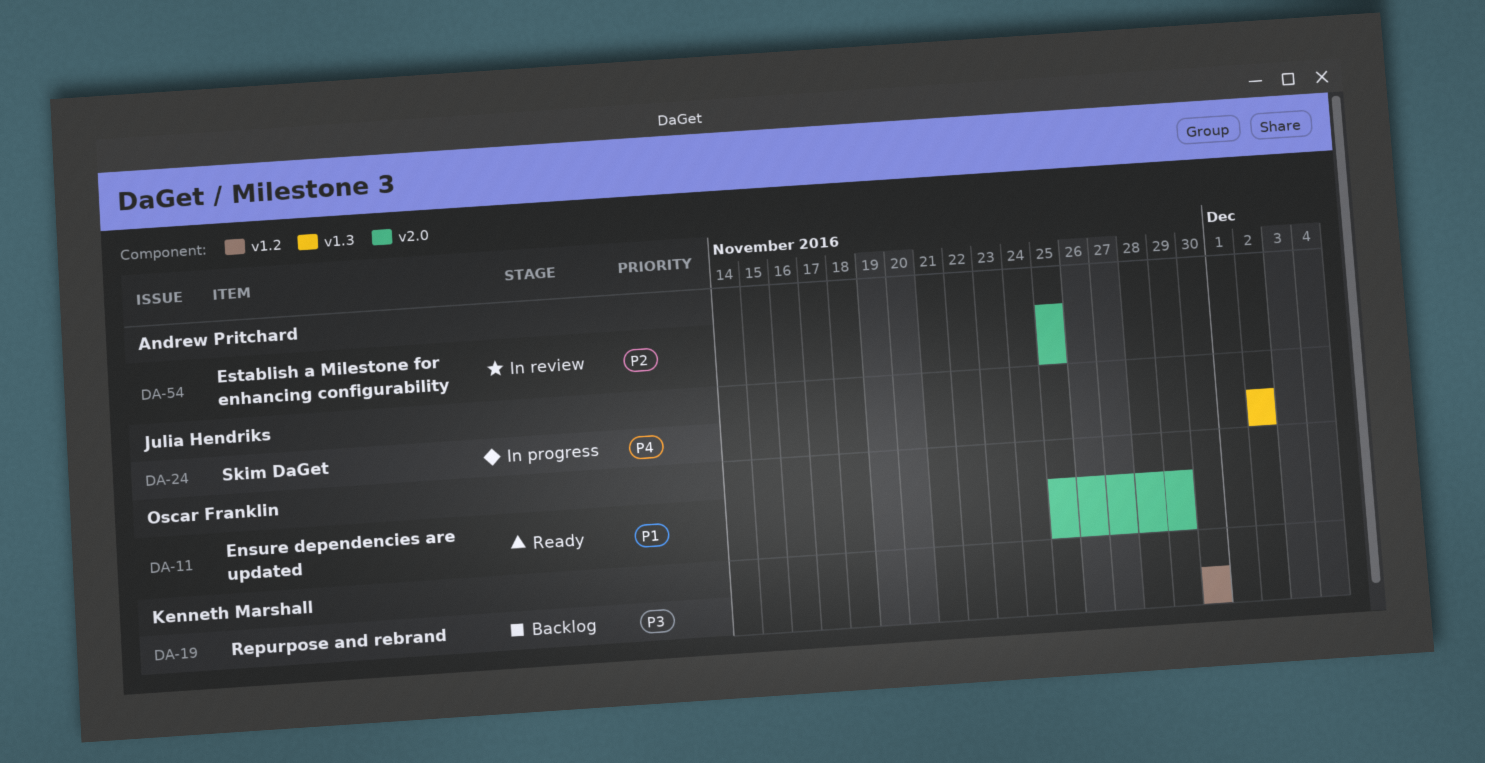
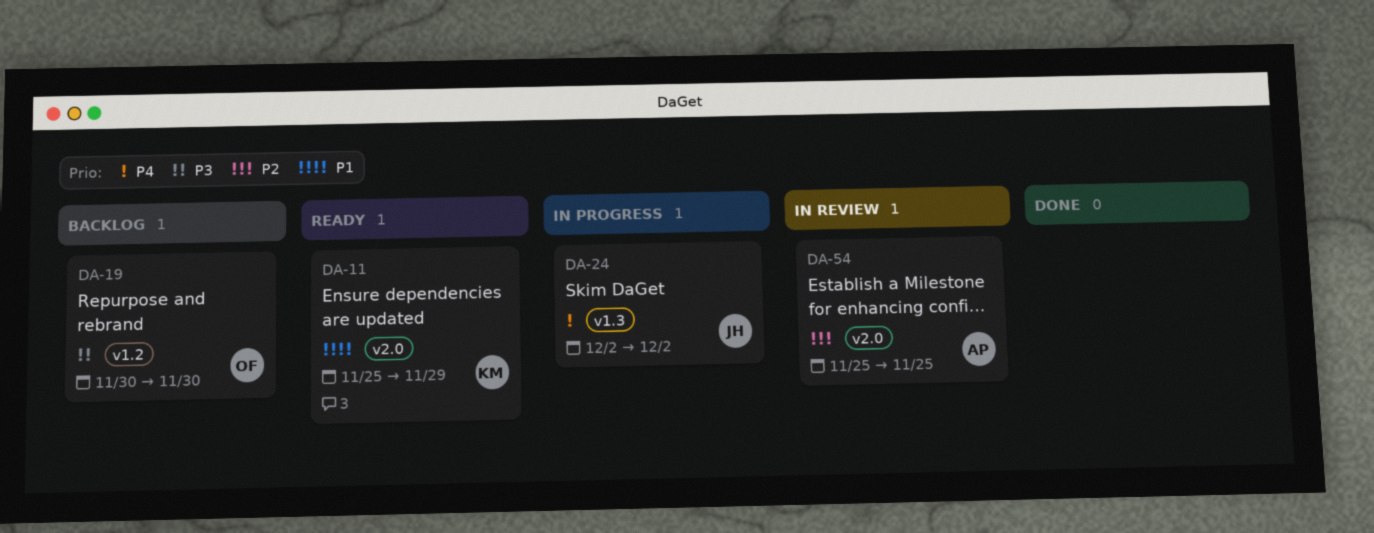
DA-11, owner: Oscar Franklin -> Kenneth Marshall
DA-19, owner: Kenneth Marshall -> Oscar Franklin

